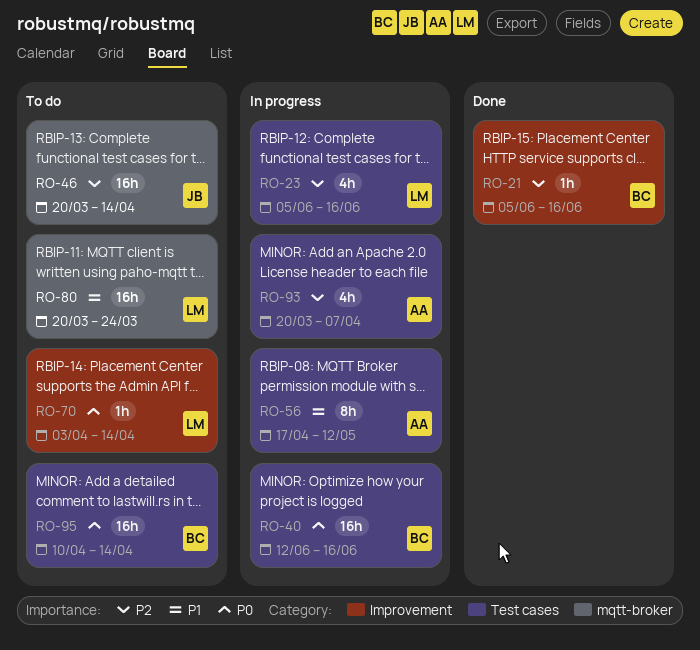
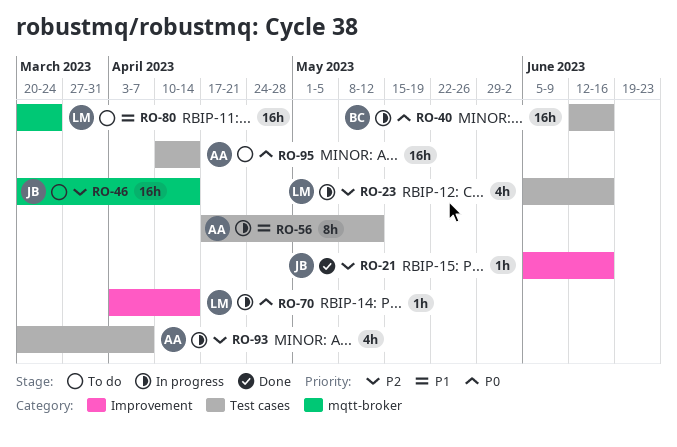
RO-21, owner: BC -> JB
RO-70, status: To do -> In progress
RO-95, owner: BC -> AA

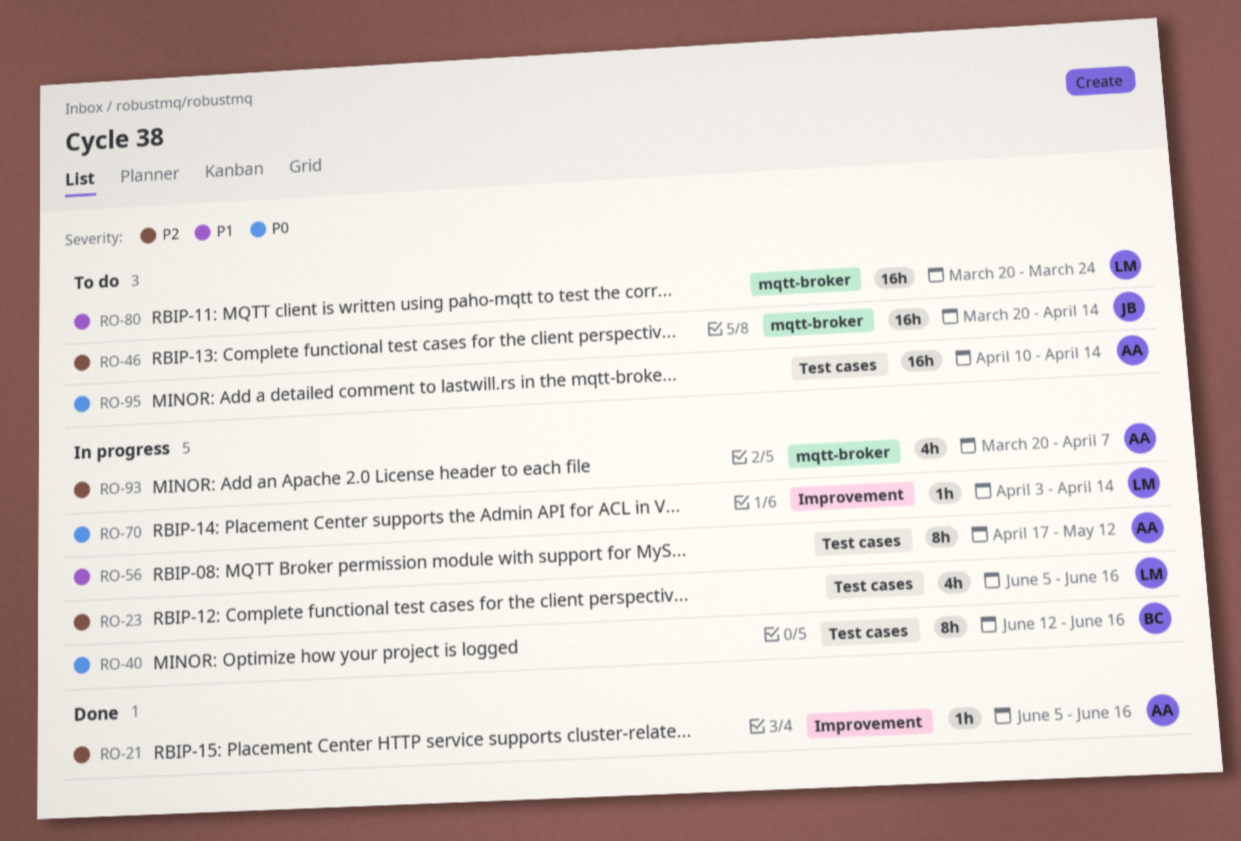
RO-21, owner: JB -> AA
RO-40, estimate: 16h -> 8h
RO-93, label: Test cases -> mqtt-broker

